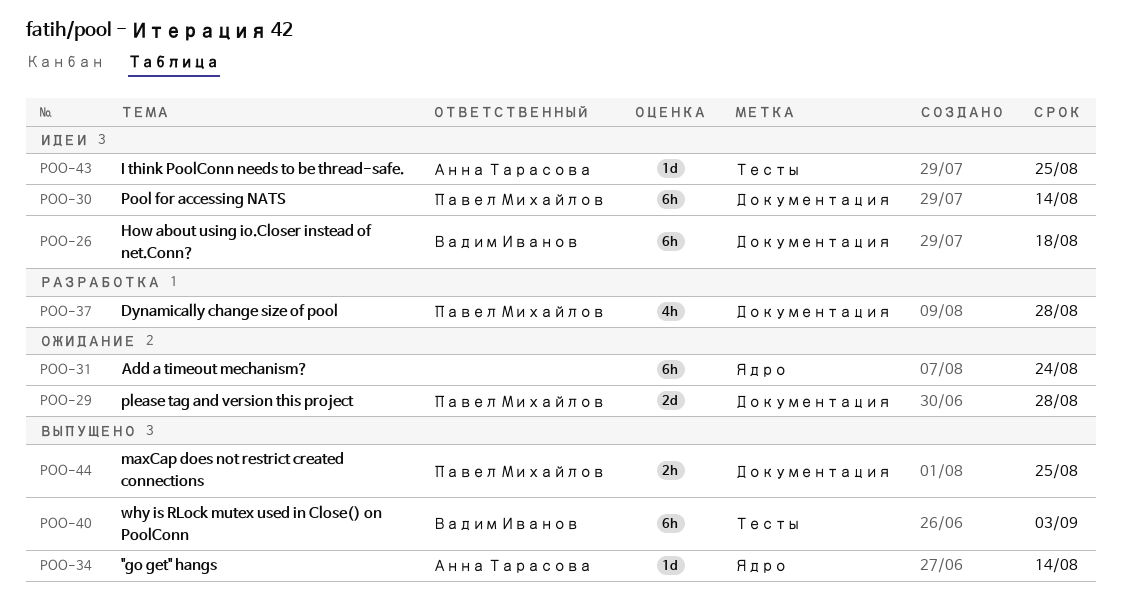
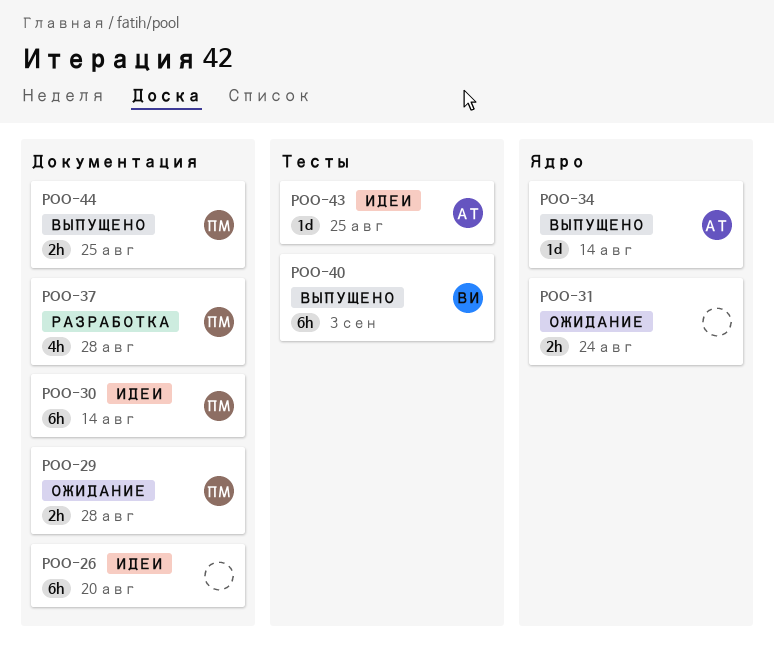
POO-26, owner: Вадим Иванов -> none
POO-26, due: Aug 18 -> Aug 20
POO-29, estimate: 2d -> 2h
POO-31, estimate: 6h -> 2h

